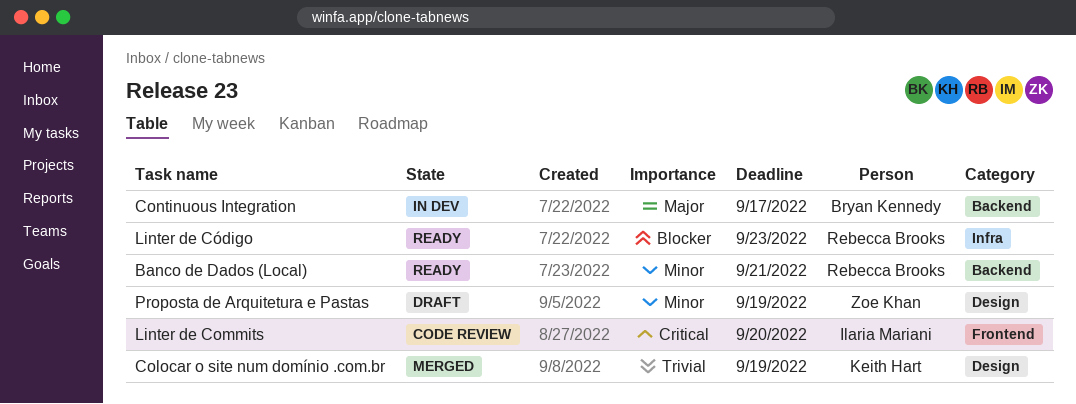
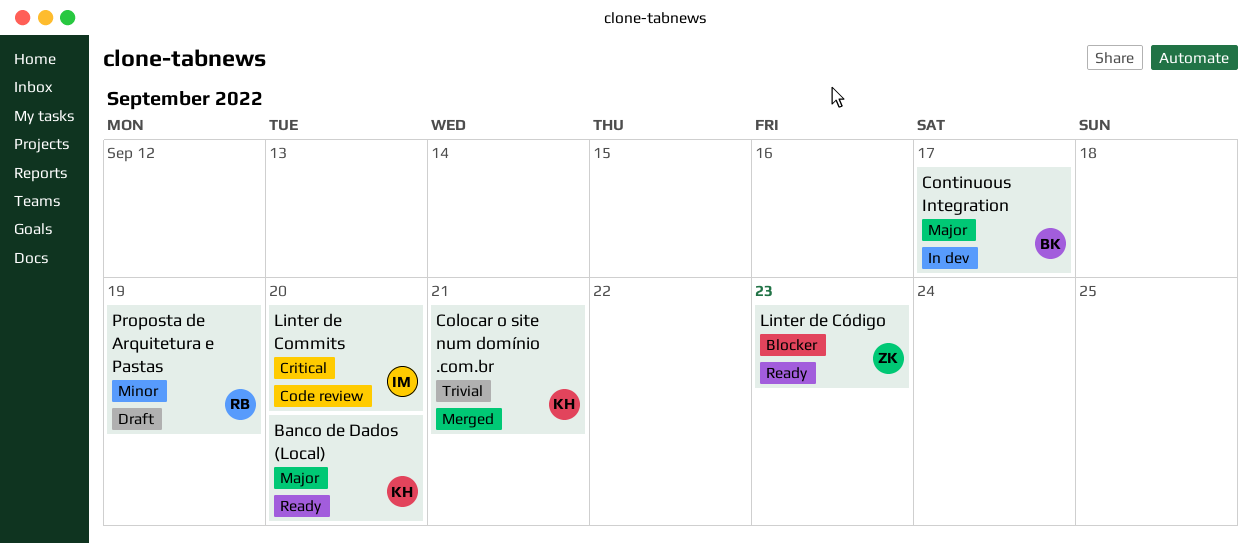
Banco de Dados (Local), owner: Rebecca Brooks -> Keith Hart
Banco de Dados (Local), priority: Minor -> Major
Banco de Dados (Local), due: Sep 21 -> Sep 20
Colocar o site num domínio .com.br, due: Sep 19 -> Sep 21
Linter de Código, owner: Rebecca Brooks -> Zoe Khan
Proposta de Arquitetura e Pastas, owner: Zoe Khan -> Rebecca Brooks

